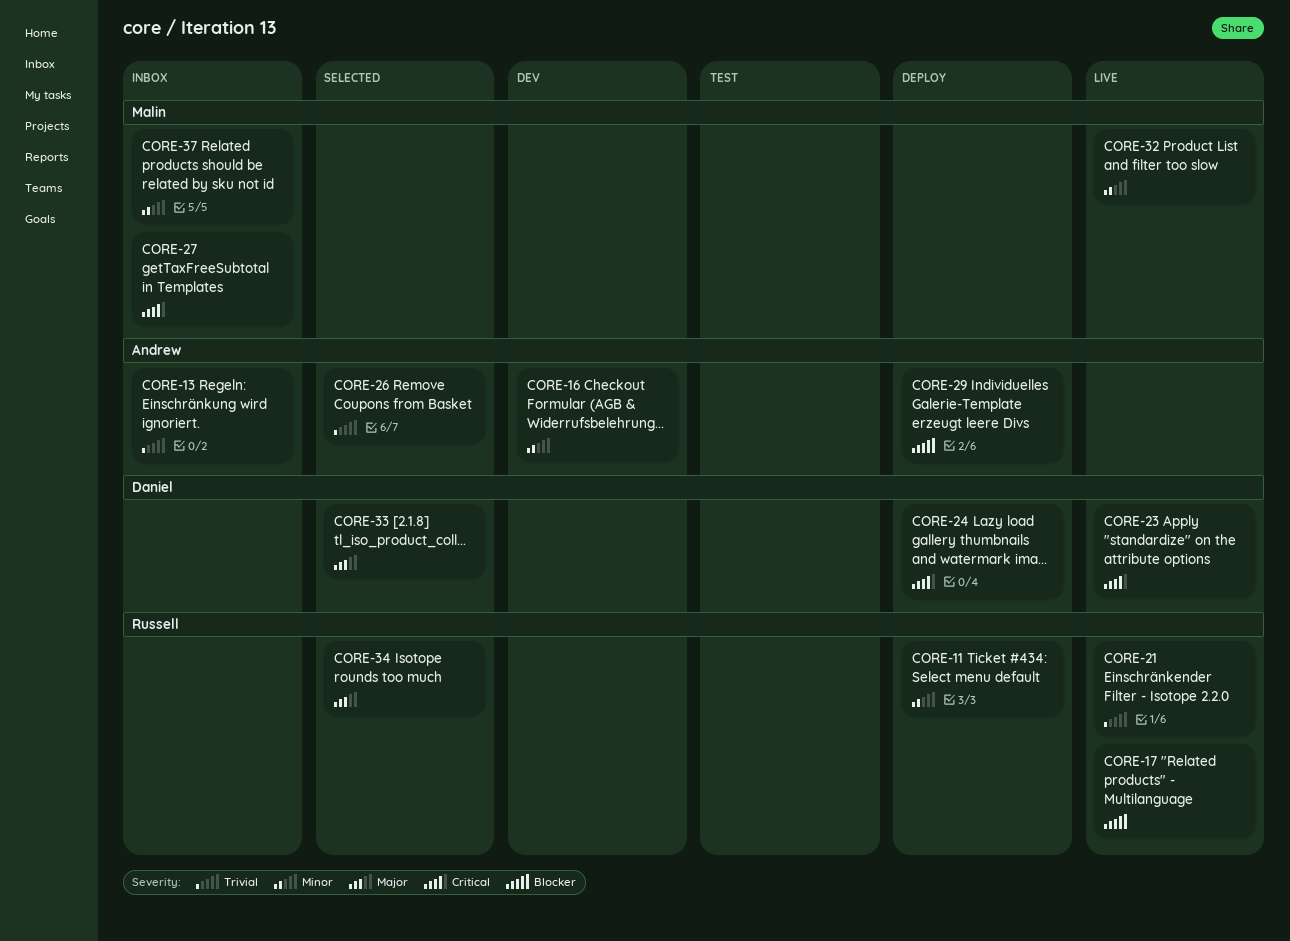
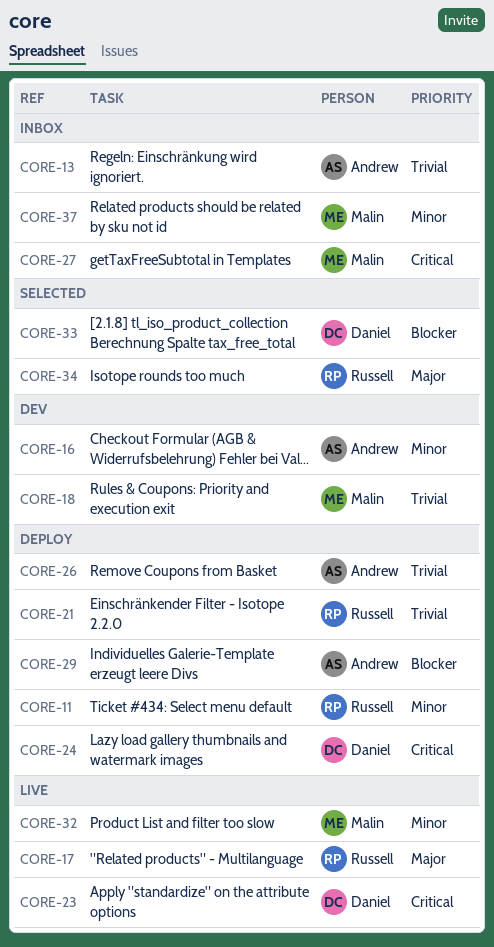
CORE-17, priority: Blocker -> Major
CORE-18: none -> present
CORE-21, status: Live -> Deploy
CORE-26, status: Selected -> Deploy
CORE-33, priority: Major -> Blocker

